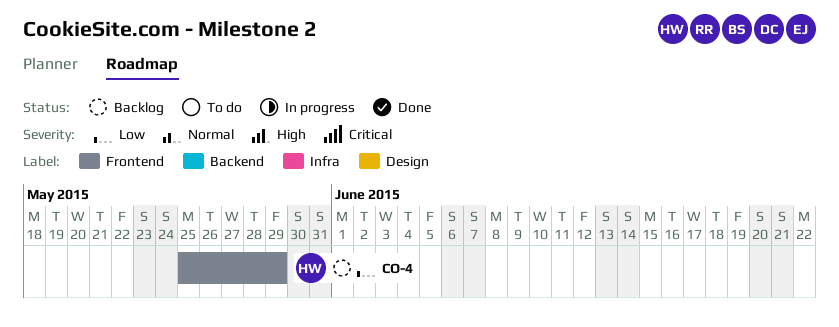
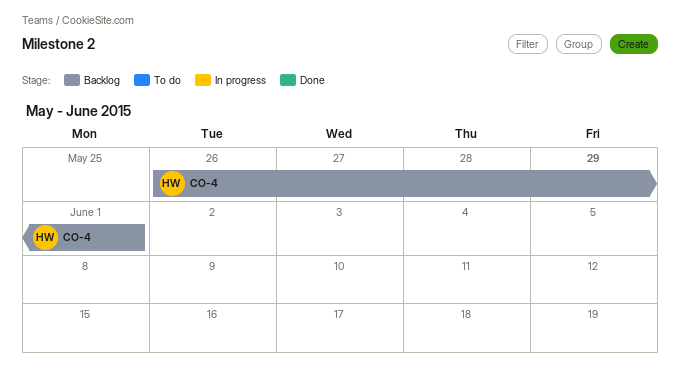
CO-4, start: May 25 -> May 26
CO-4, due: May 29 -> Jun 1

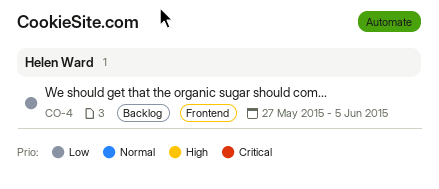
CO-4, start: May 26 -> May 27
CO-4, due: Jun 1 -> Jun 5

